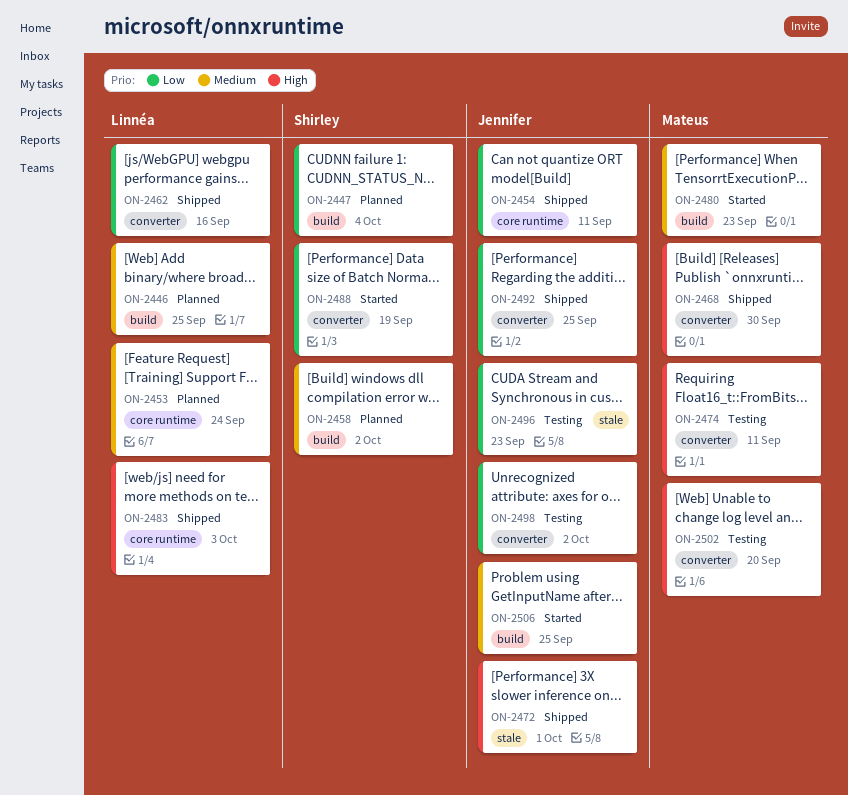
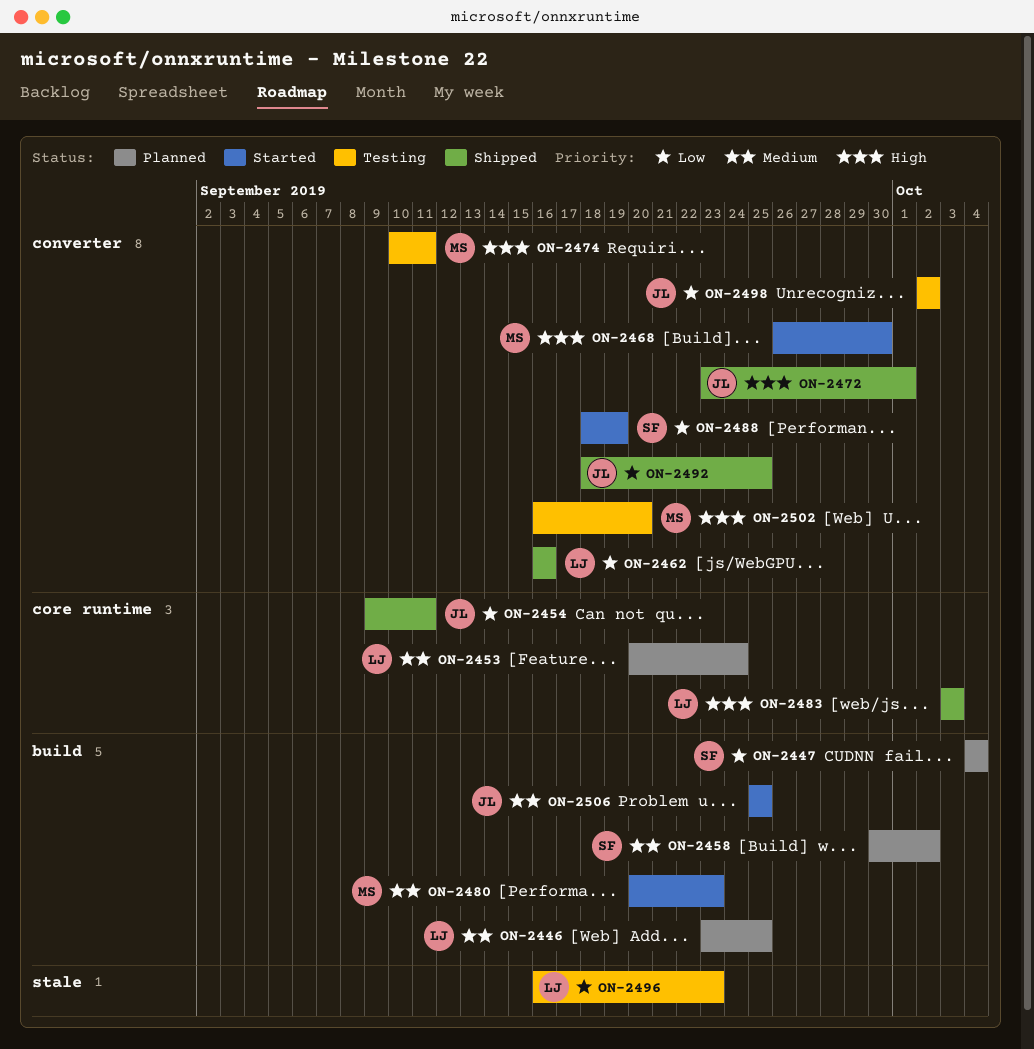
ON-2468, status: Shipped -> Started
ON-2472, label: stale -> converter
ON-2496, owner: Jennifer -> Linnéa

